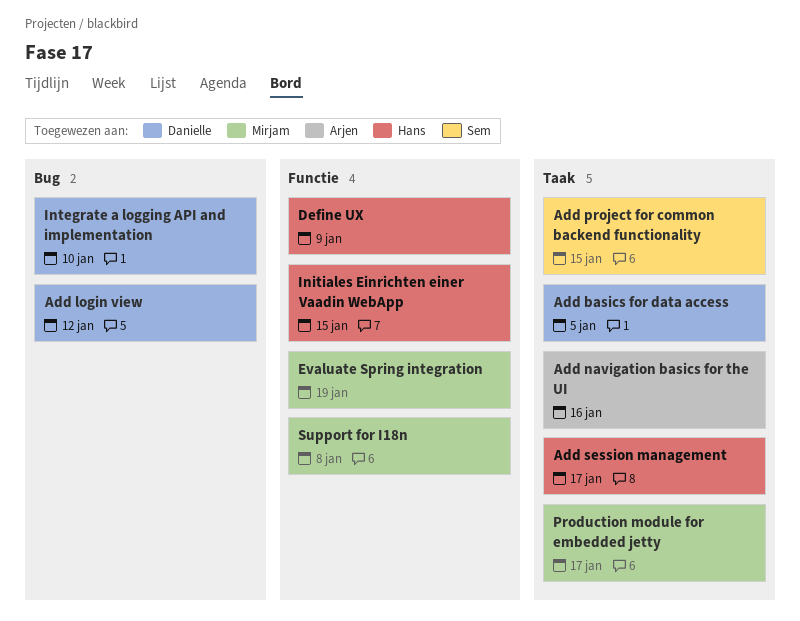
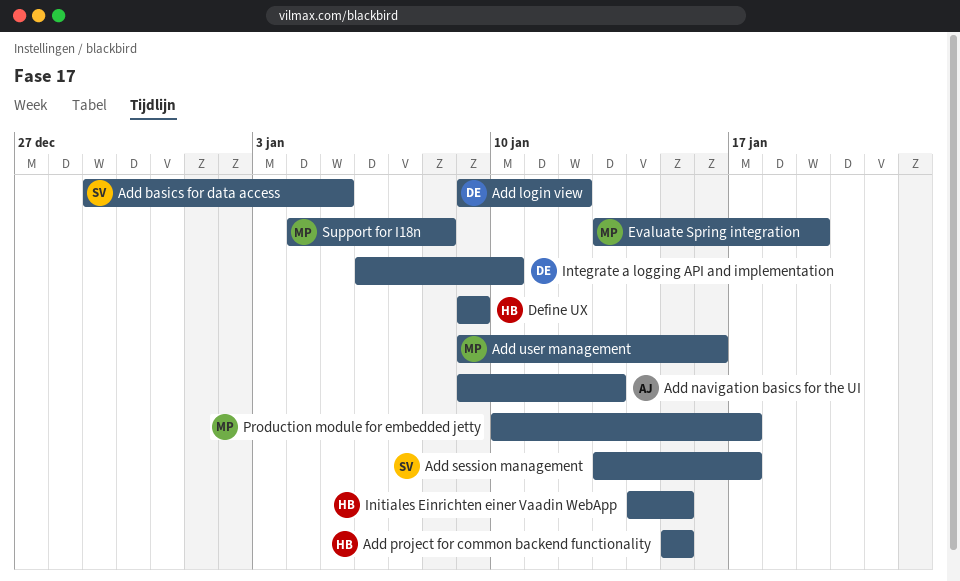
Add basics for data access, owner: Danielle -> Sem
Add navigation basics for the UI, due: Jan 16 -> Jan 13
Add project for common backend functionality, owner: Sem -> Hans
Add session management, owner: Hans -> Sem
Add user management: none -> present

